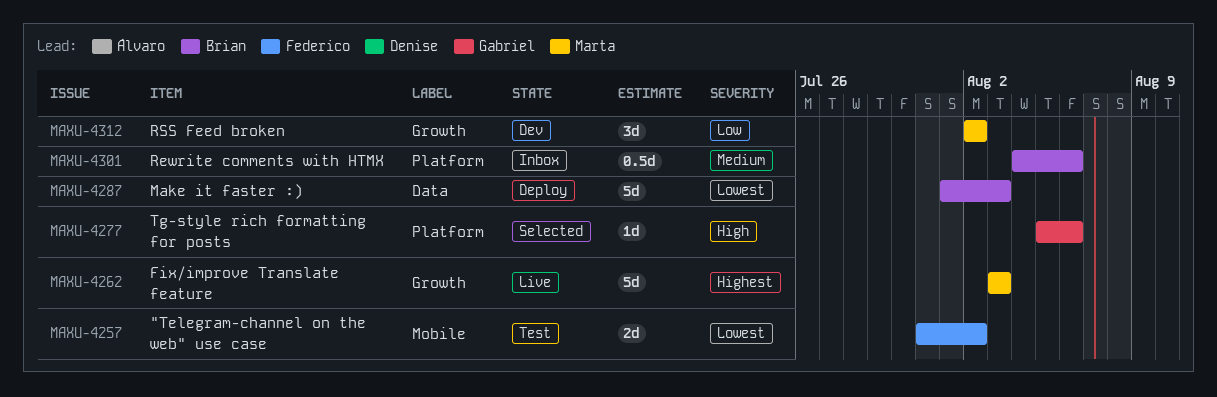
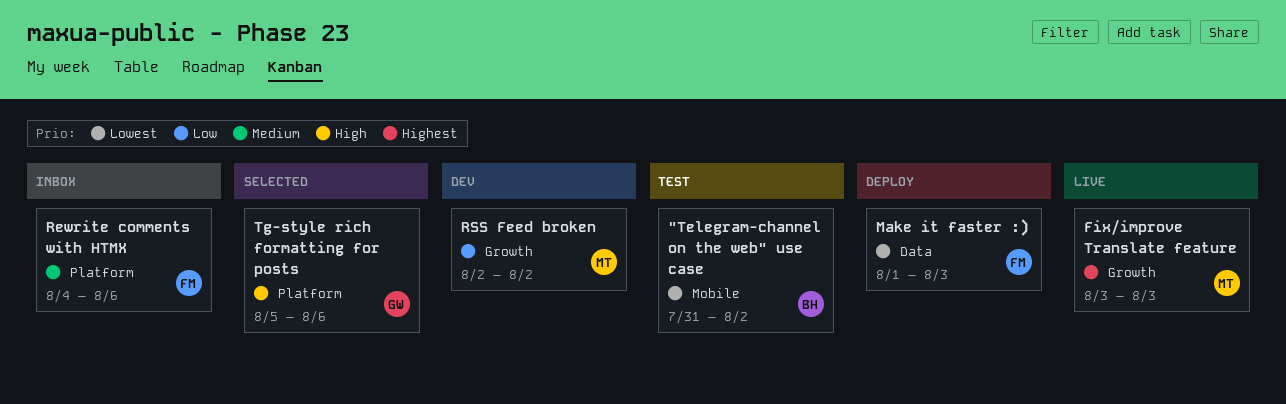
"Telegram-channel on the web" use case, owner: Federico -> Brian
Make it faster :), owner: Brian -> Federico
Rewrite comments with HTMX, owner: Brian -> Federico

